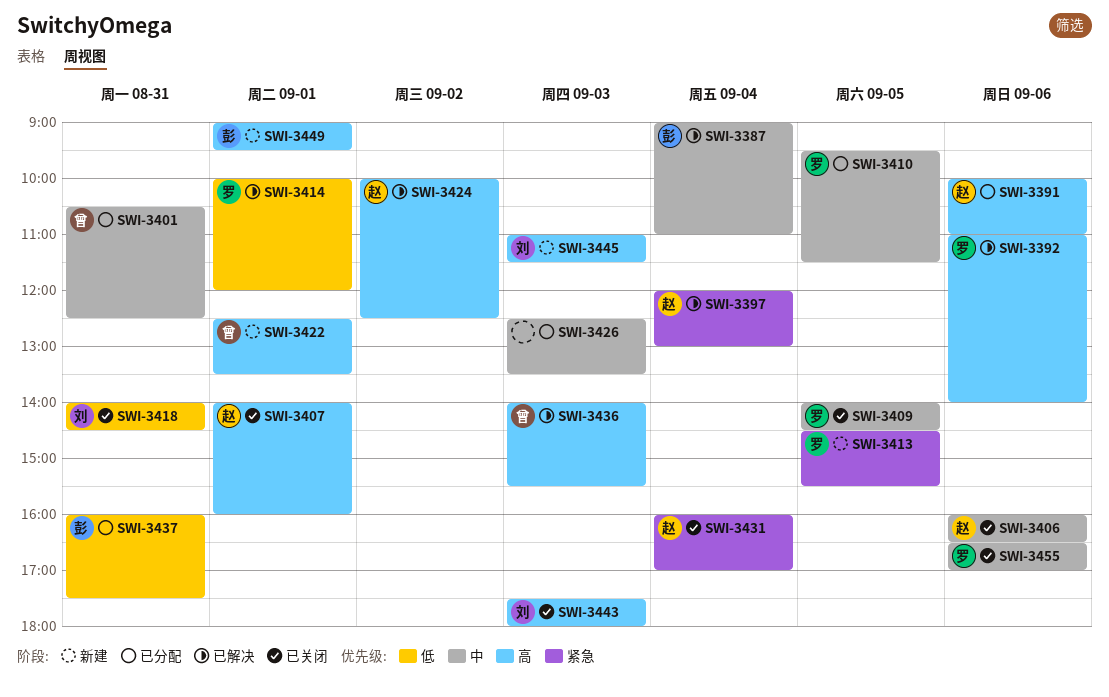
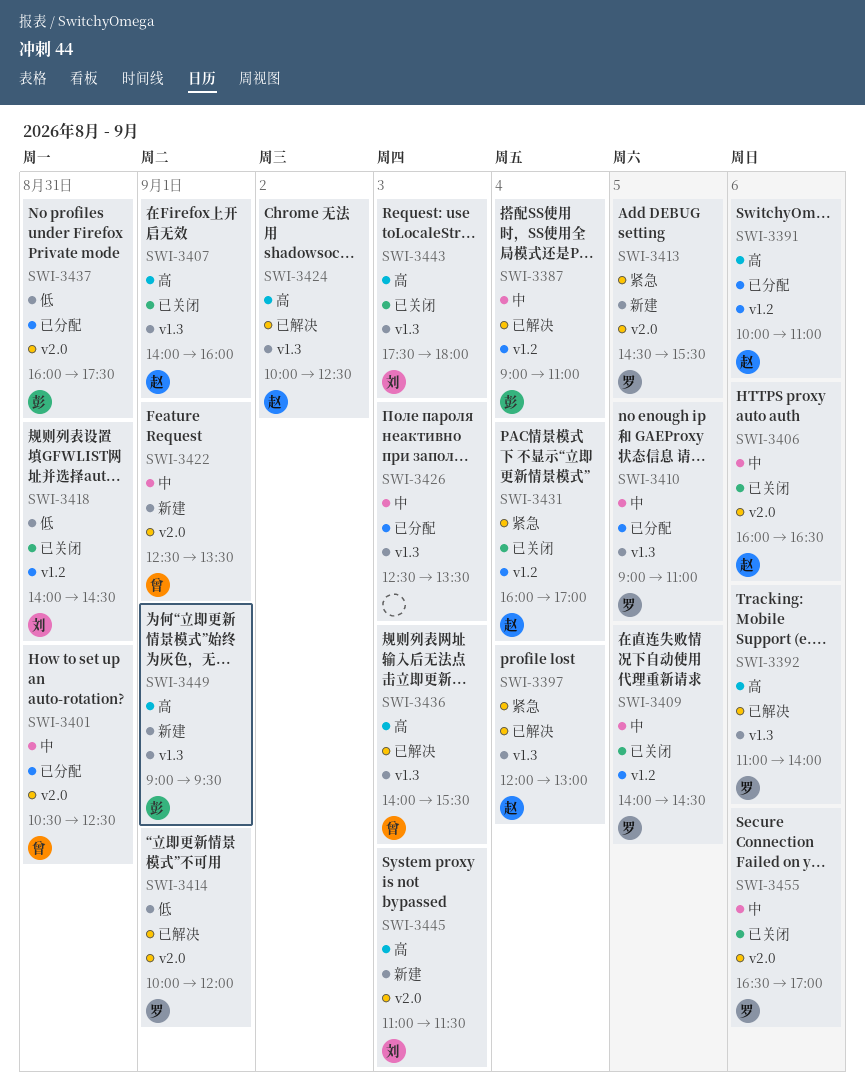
SWI-3410, begins: 09:30 -> 09:00
SWI-3410, ends: 11:30 -> 11:00
SWI-3422, priority: 高 -> 中

